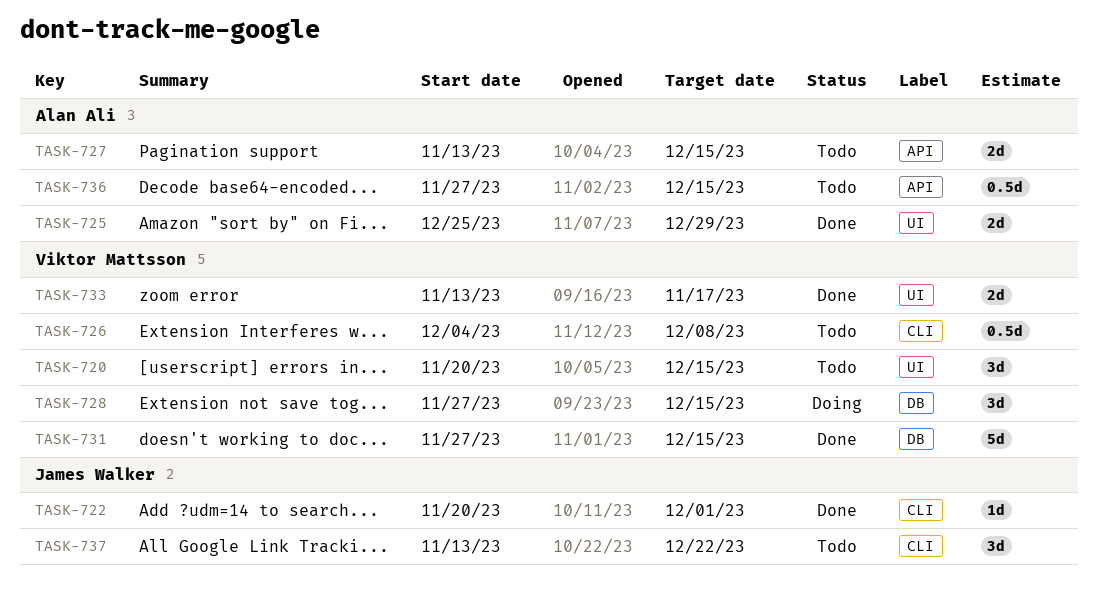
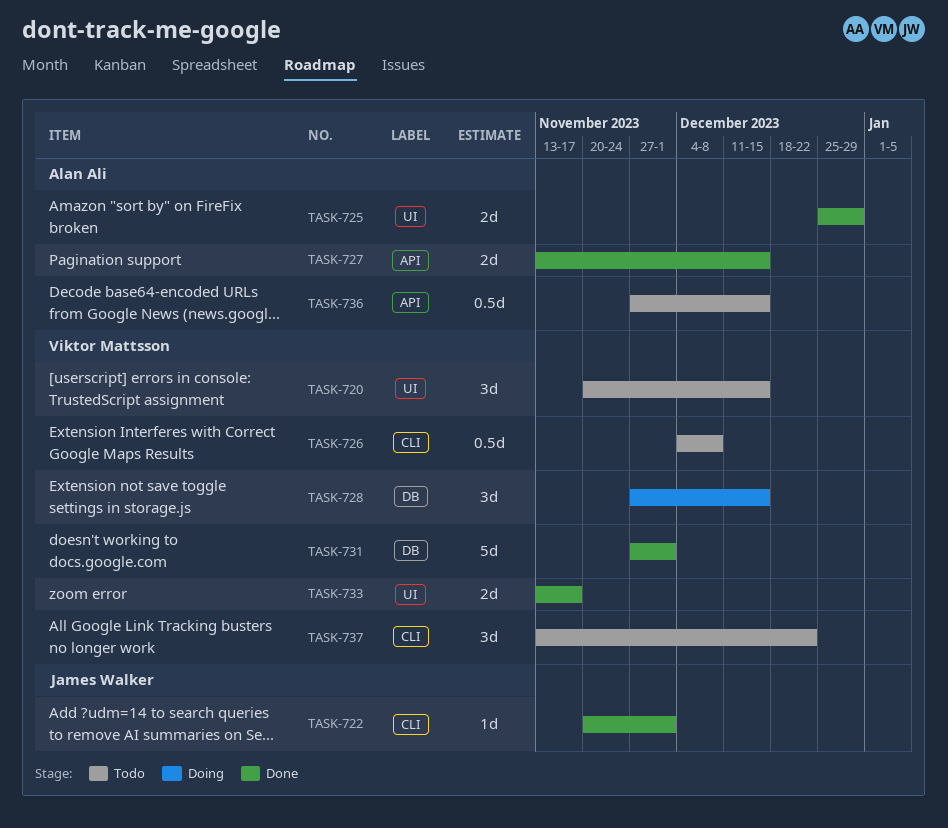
TASK-727, status: Todo -> Done
TASK-731, due: Dec 15 -> Dec 1
TASK-737, owner: James Walker -> Viktor Mattsson

